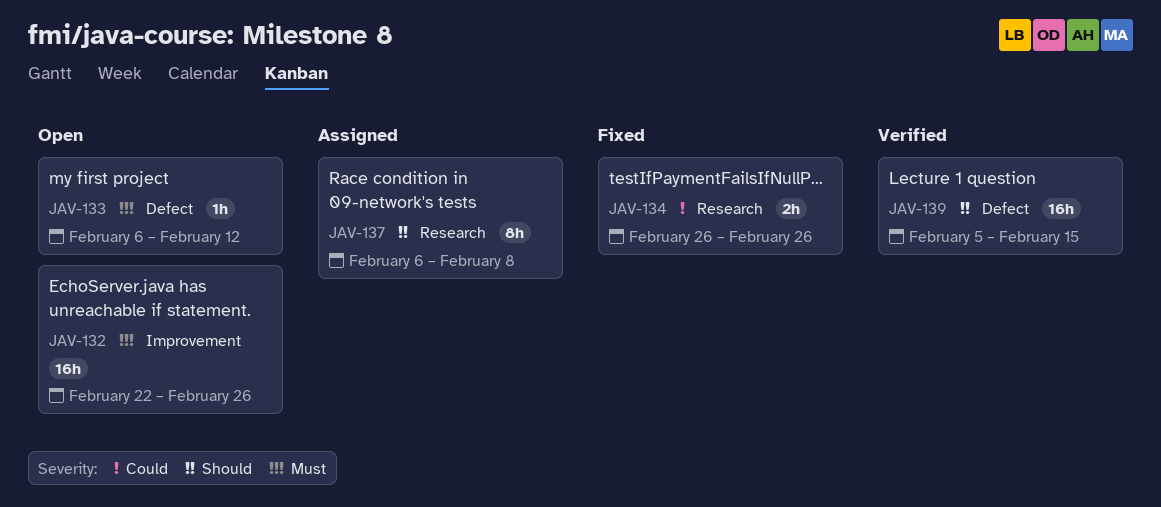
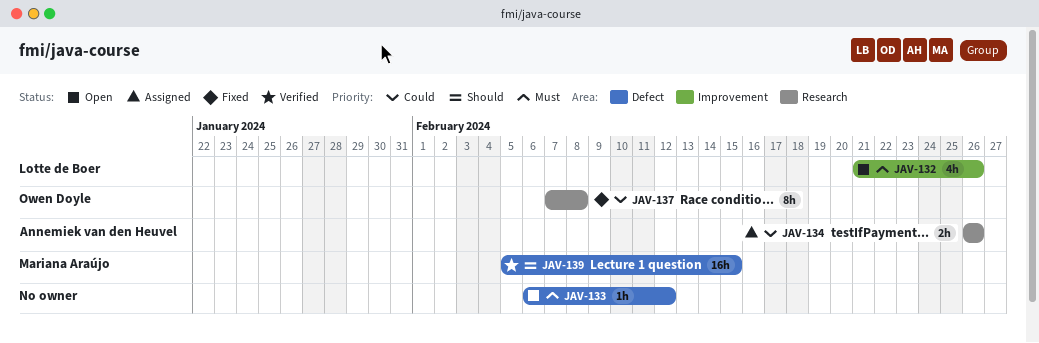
JAV-132, estimate: 16h -> 4h
JAV-132, start: Feb 22 -> Feb 21
JAV-134, status: Fixed -> Assigned
JAV-137, status: Assigned -> Fixed
JAV-137, priority: Should -> Could
JAV-137, start: Feb 6 -> Feb 7

